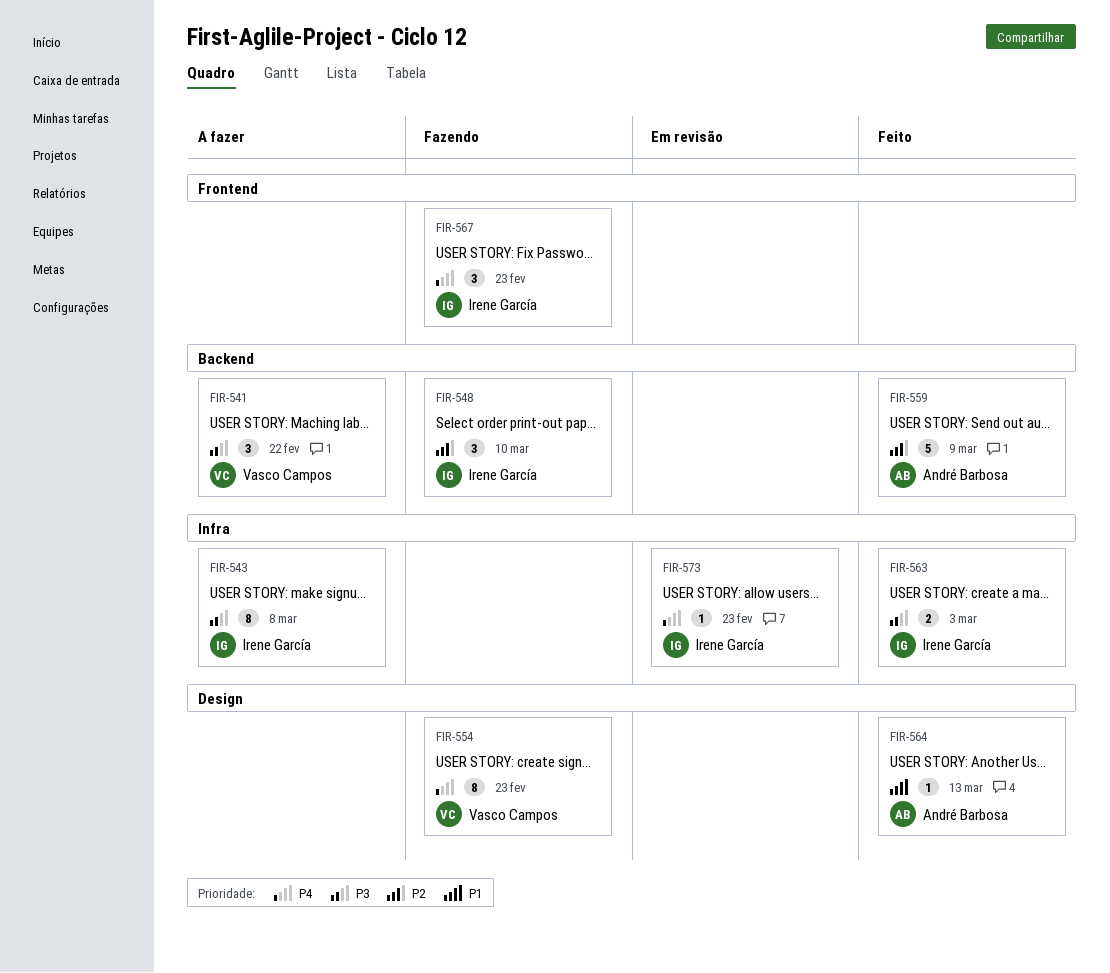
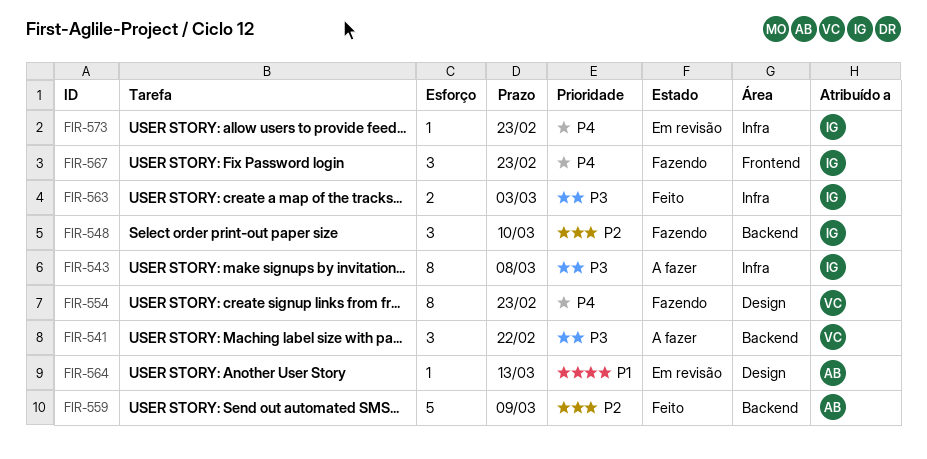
FIR-564, status: Feito -> Em revisão

